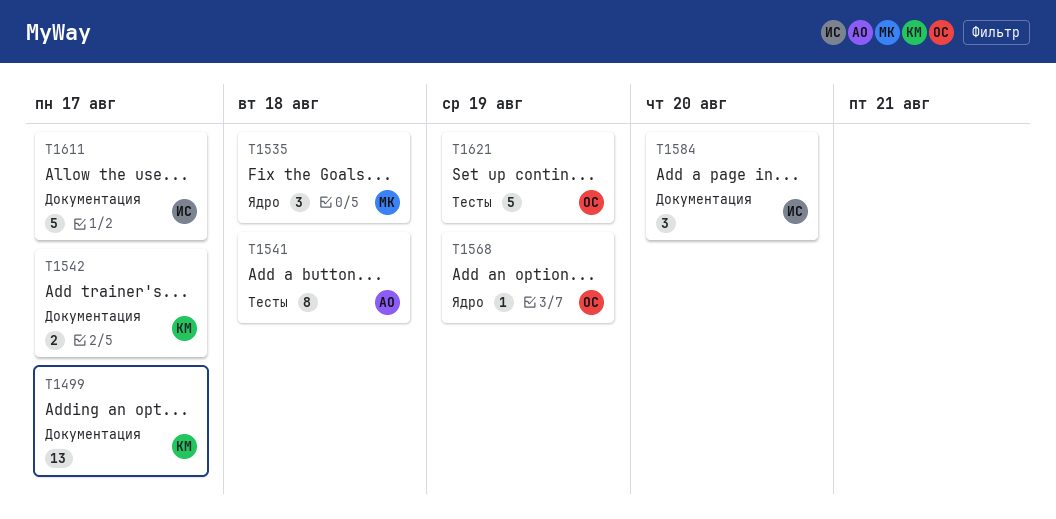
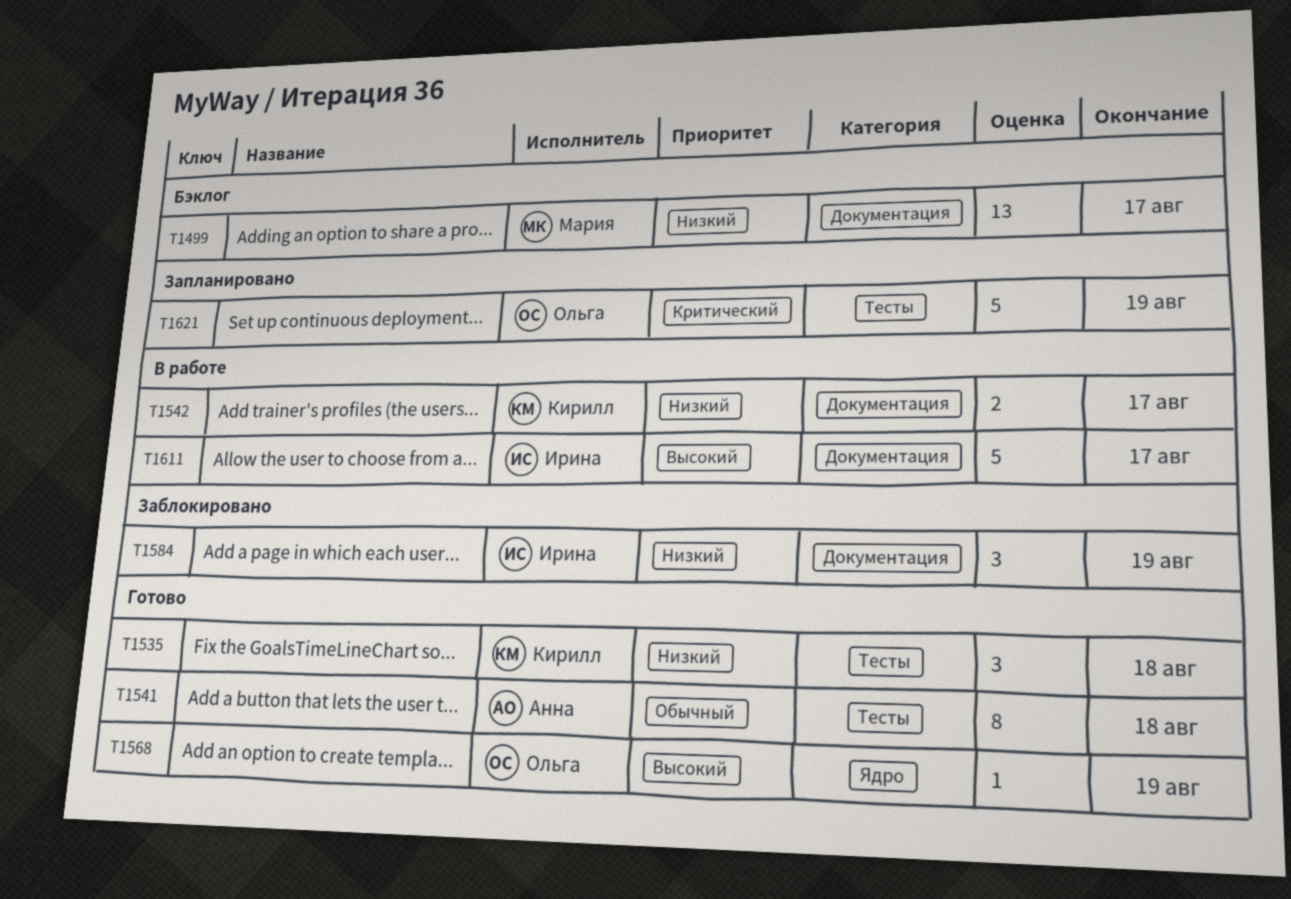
T1499, owner: Кирилл -> Мария
T1535, owner: Мария -> Кирилл
T1535, label: Ядро -> Тесты
T1584, due: Aug 20 -> Aug 19

